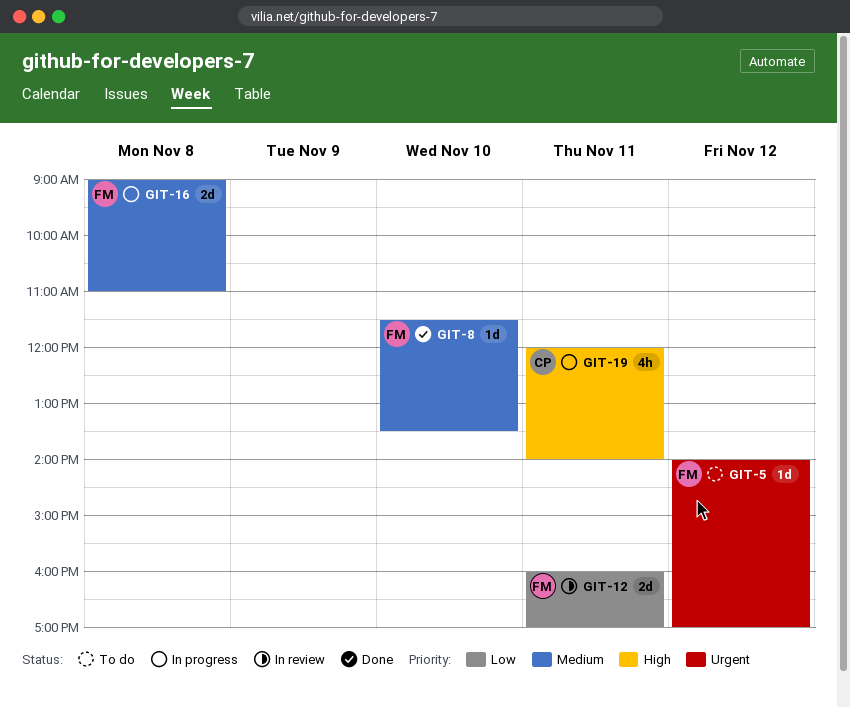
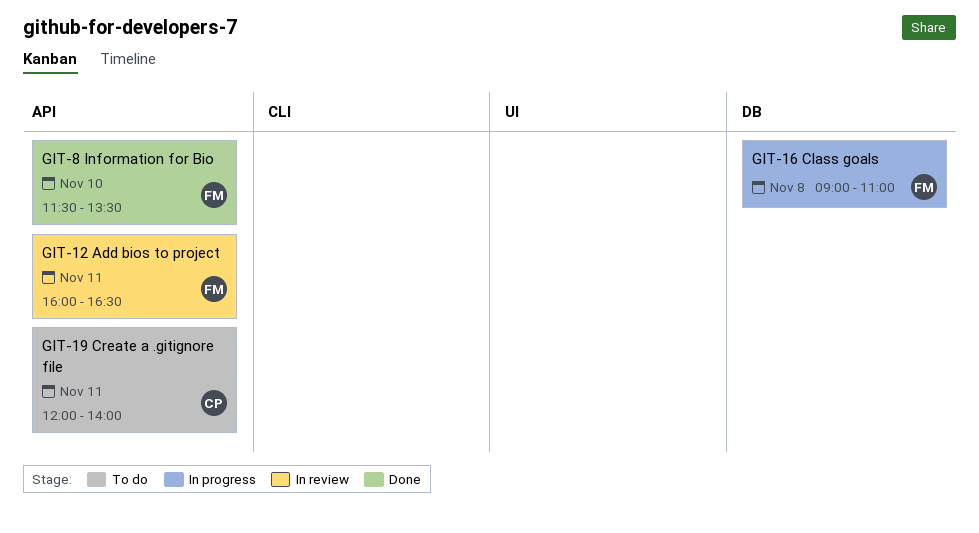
GIT-5: present -> none
GIT-12, ends: 17:00 -> 16:30
GIT-19, status: In progress -> To do

